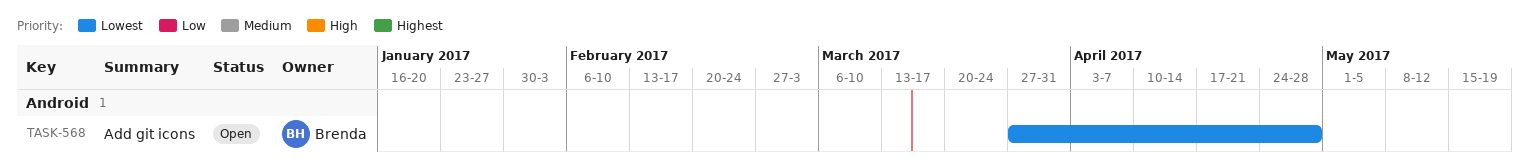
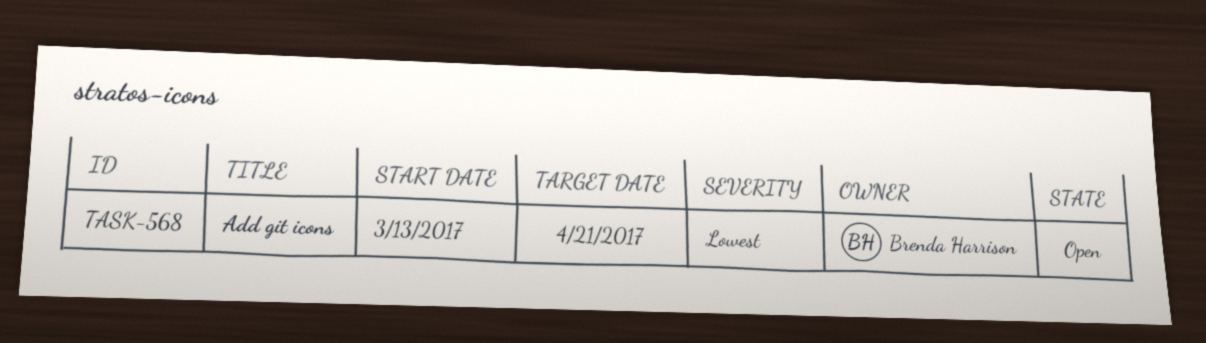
TASK-568, start: Mar 27 -> Mar 13
TASK-568, due: Apr 28 -> Apr 21

